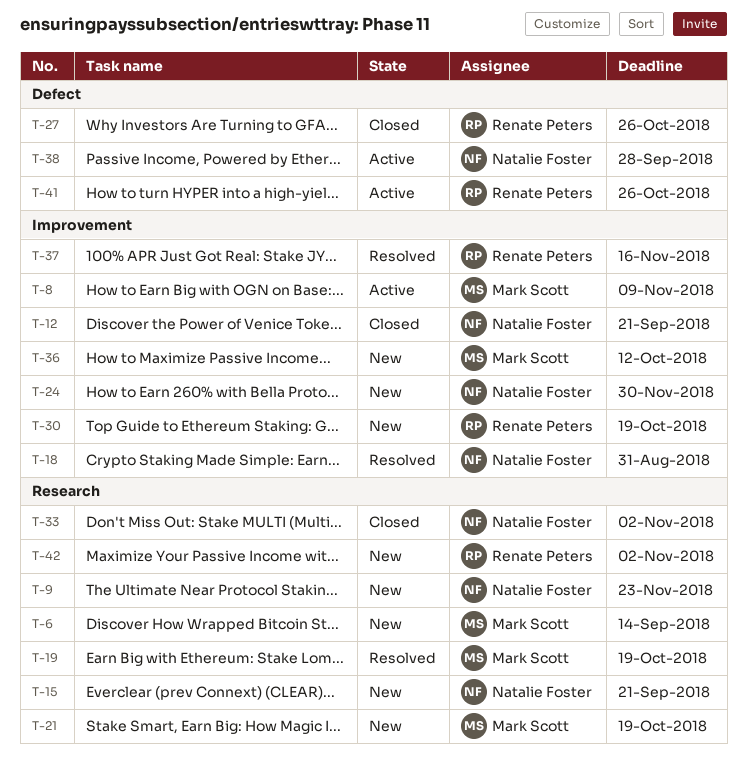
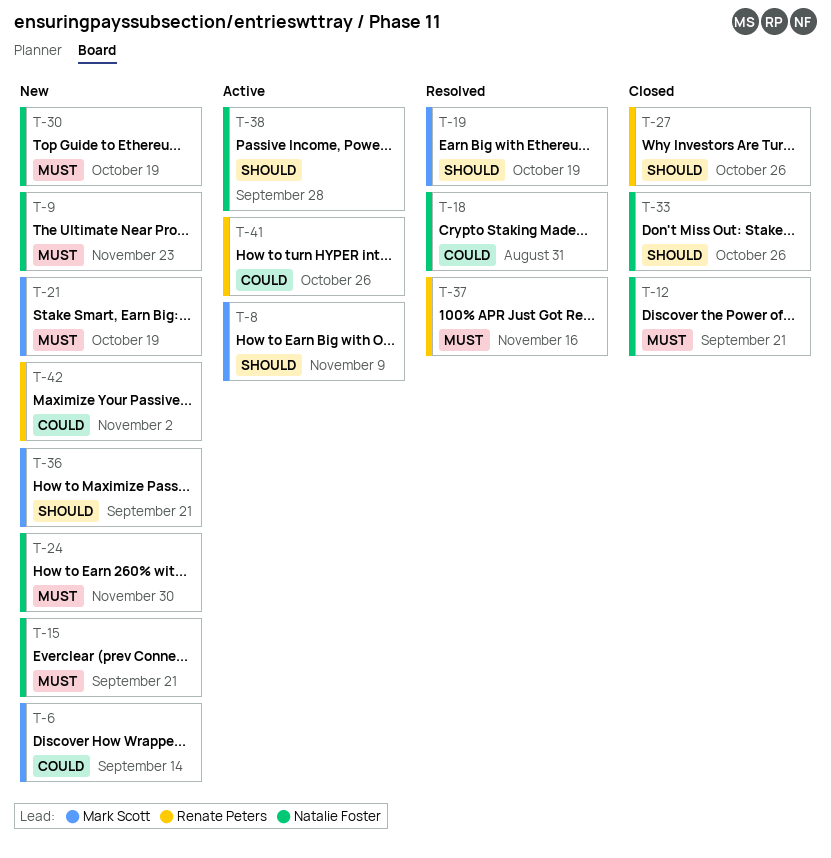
T-30, owner: Renate Peters -> Natalie Foster
T-33, due: Nov 2 -> Oct 26
T-36, due: Oct 12 -> Sep 21

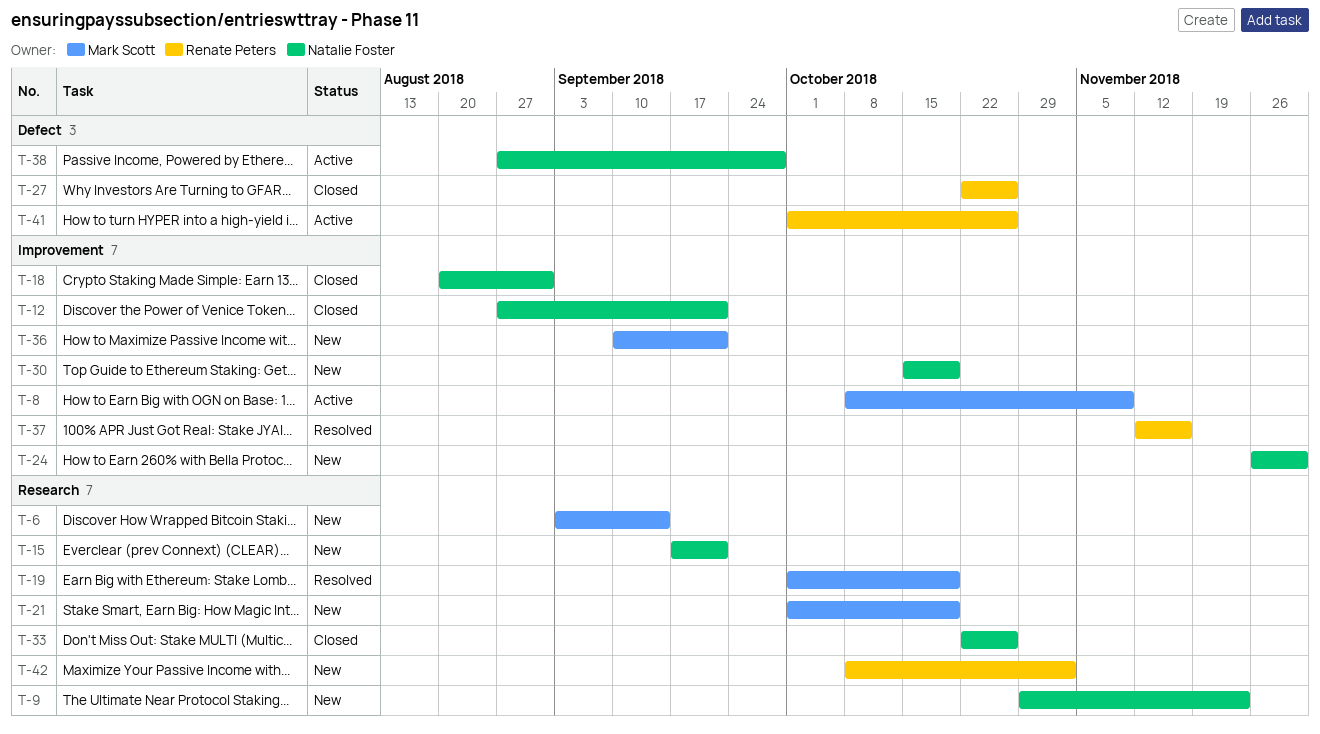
T-18, status: Resolved -> Closed

